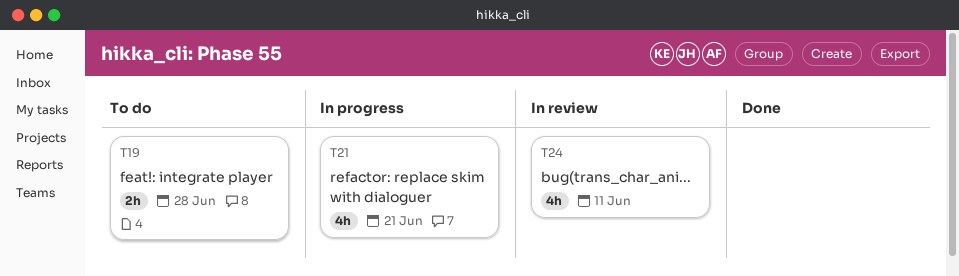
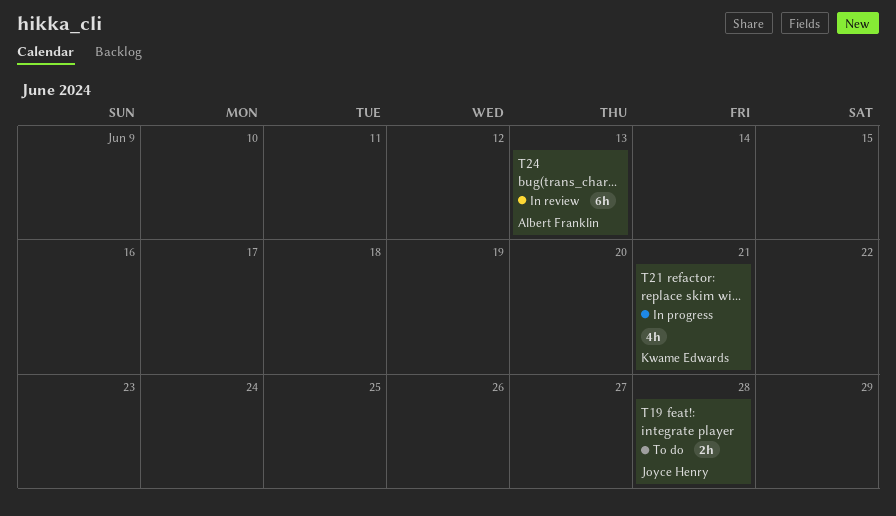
T24, estimate: 4h -> 6h
T24, due: Jun 11 -> Jun 13

